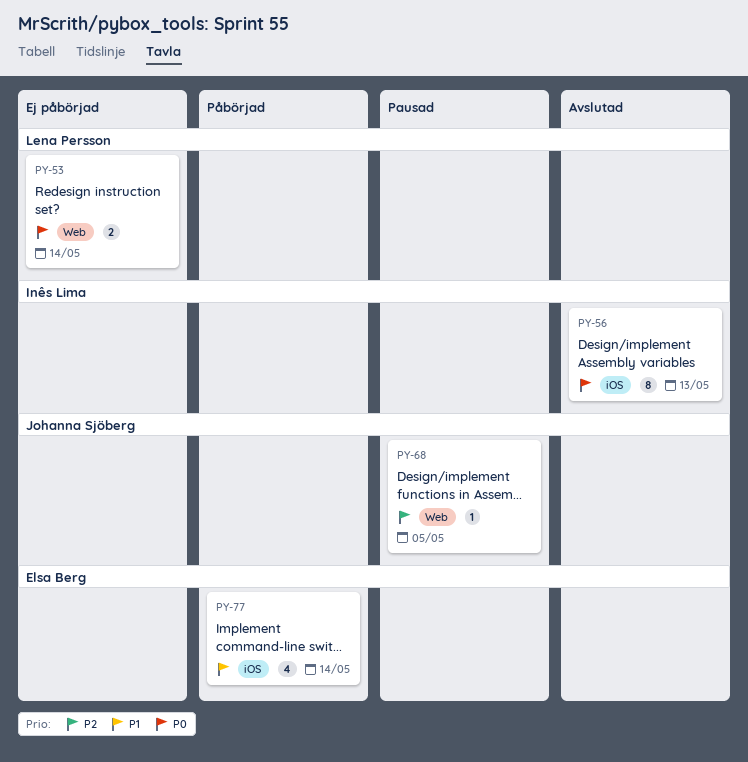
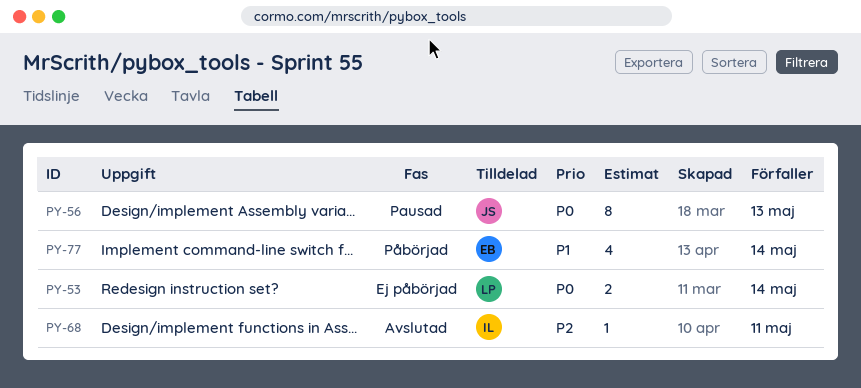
PY-56, status: Avslutad -> Pausad
PY-56, owner: Inês Lima -> Johanna Sjöberg
PY-68, status: Pausad -> Avslutad
PY-68, owner: Johanna Sjöberg -> Inês Lima
PY-68, due: May 5 -> May 11

